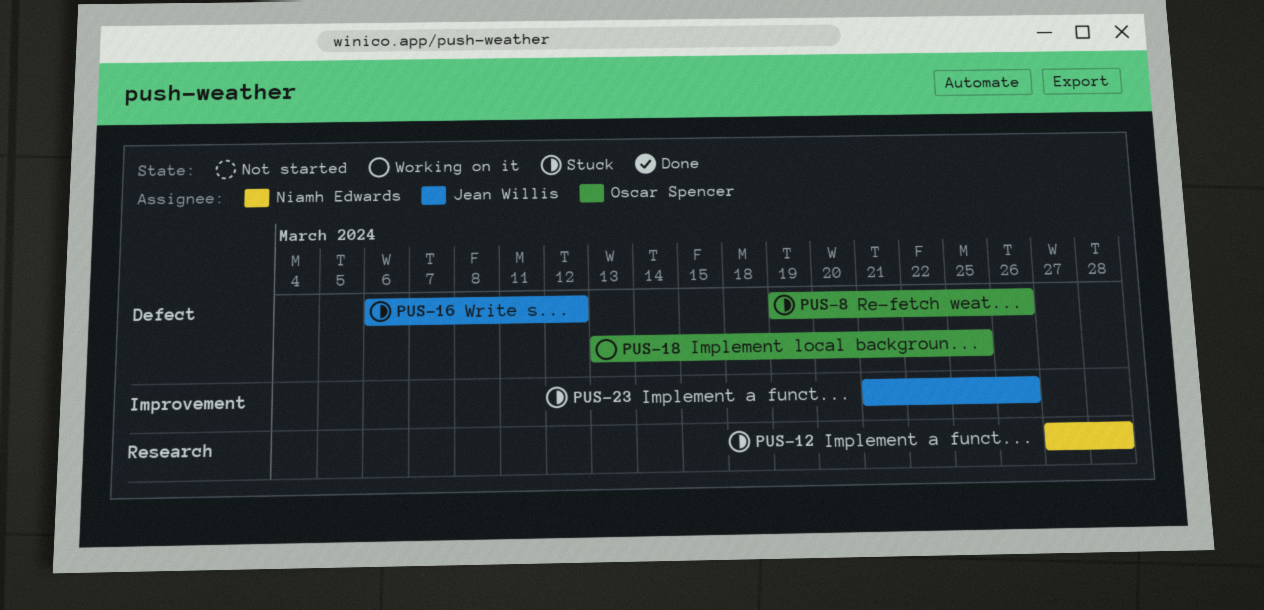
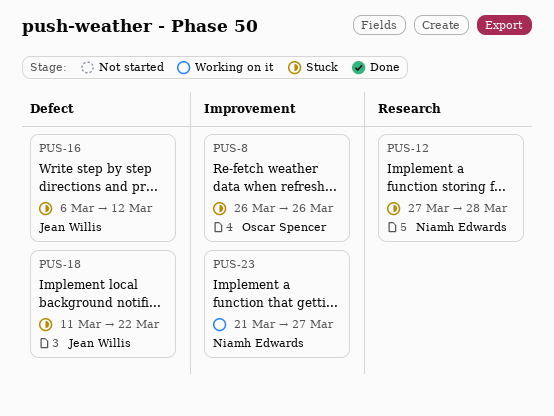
PUS-8, label: Defect -> Improvement
PUS-8, start: Mar 19 -> Mar 26
PUS-18, status: Working on it -> Stuck
PUS-18, owner: Oscar Spencer -> Jean Willis
PUS-18, start: Mar 13 -> Mar 11
PUS-18, due: Mar 25 -> Mar 22
PUS-23, status: Stuck -> Working on it
PUS-23, owner: Jean Willis -> Niamh Edwards
PUS-23, due: Mar 26 -> Mar 27

